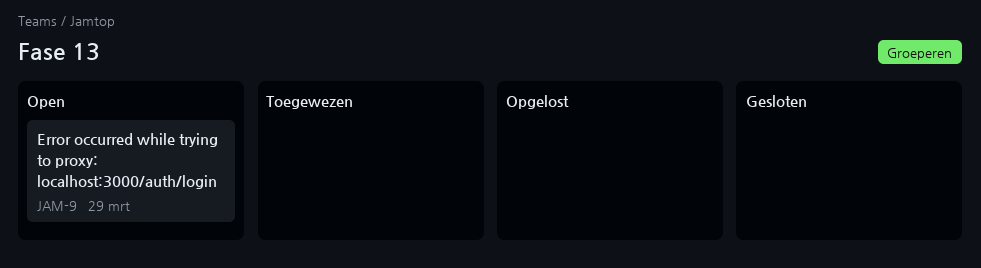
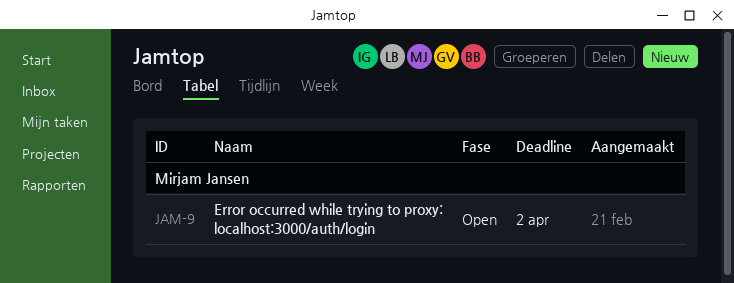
JAM-9, due: Mar 29 -> Apr 2

